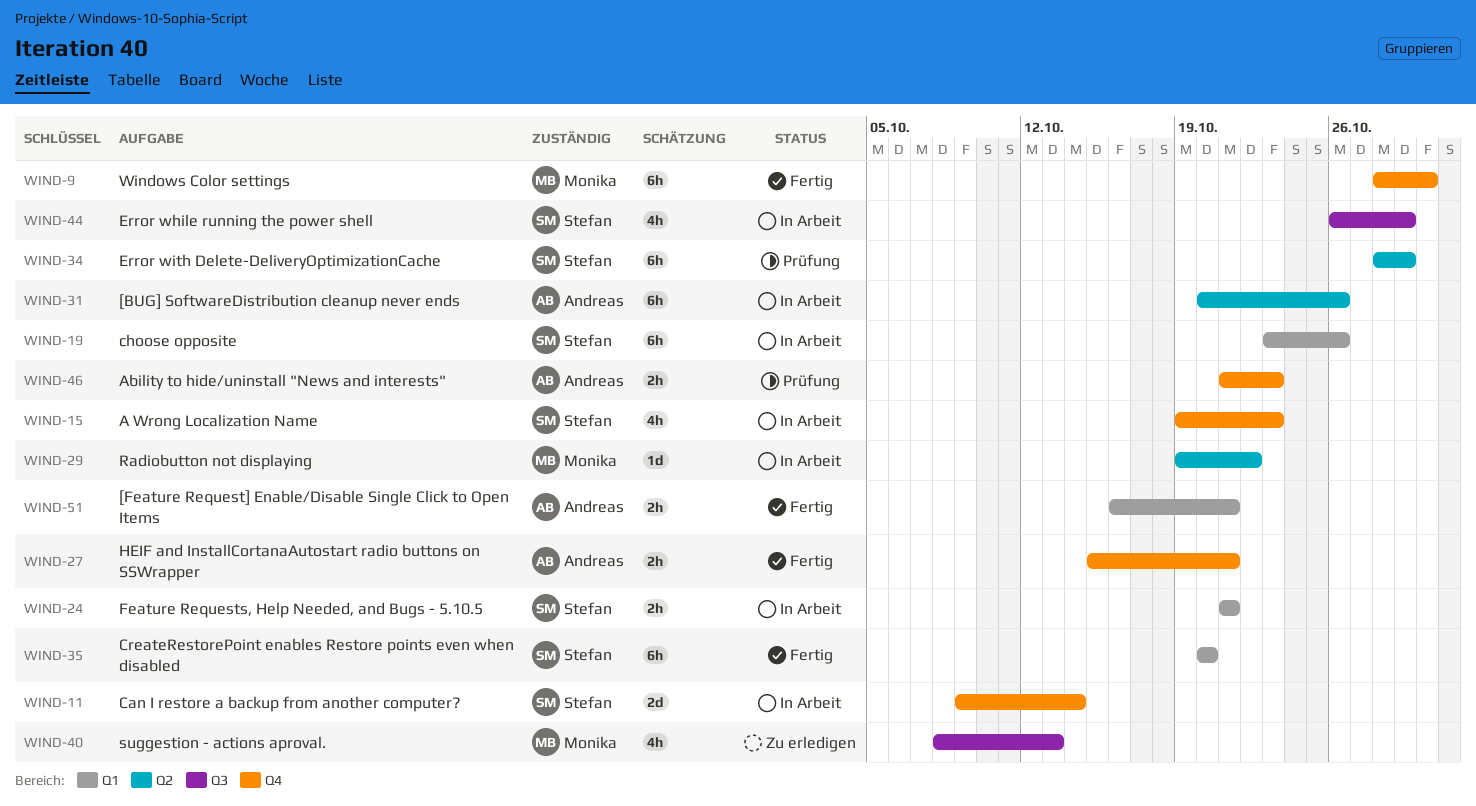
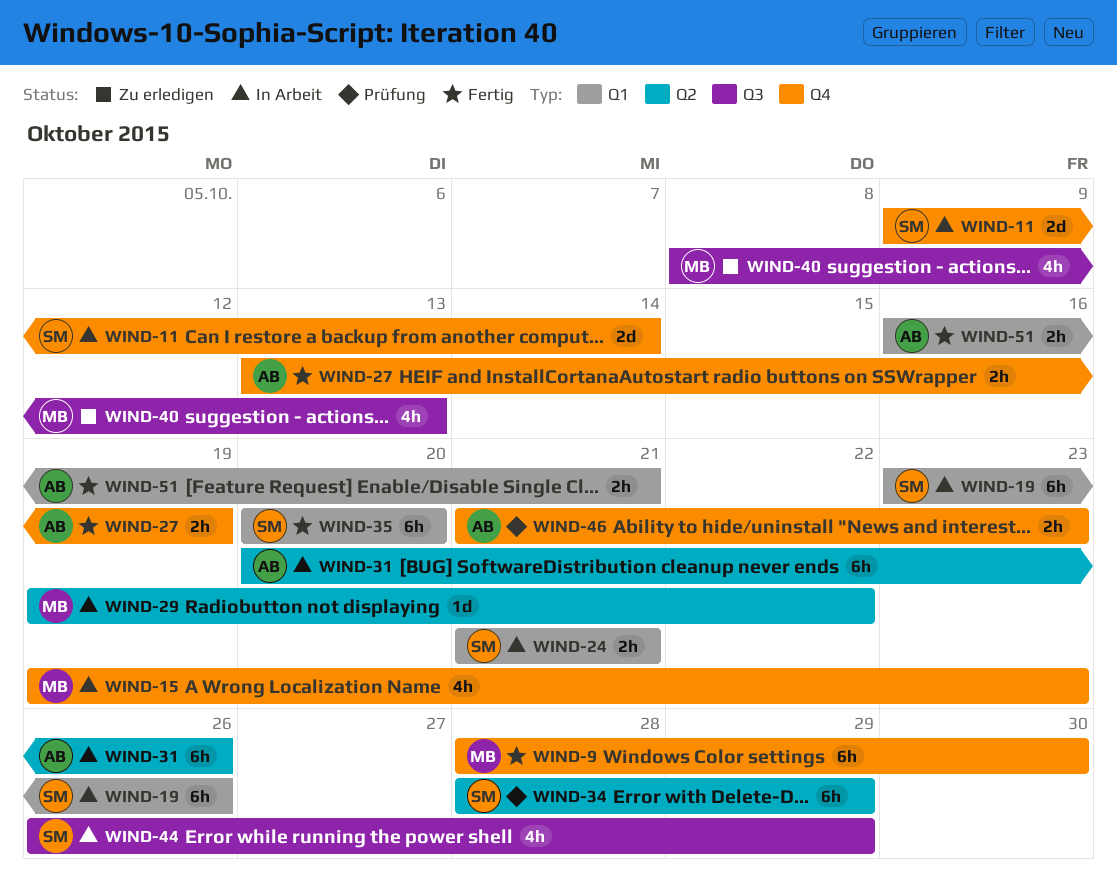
WIND-15, owner: Stefan -> Monika
WIND-27, start: Oct 15 -> Oct 13
WIND-27, due: Oct 21 -> Oct 19

